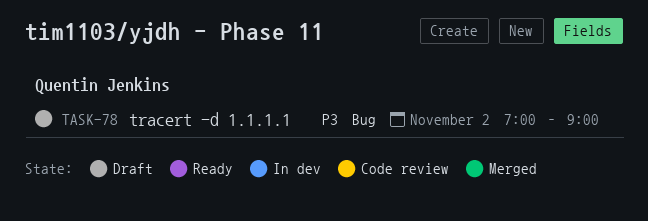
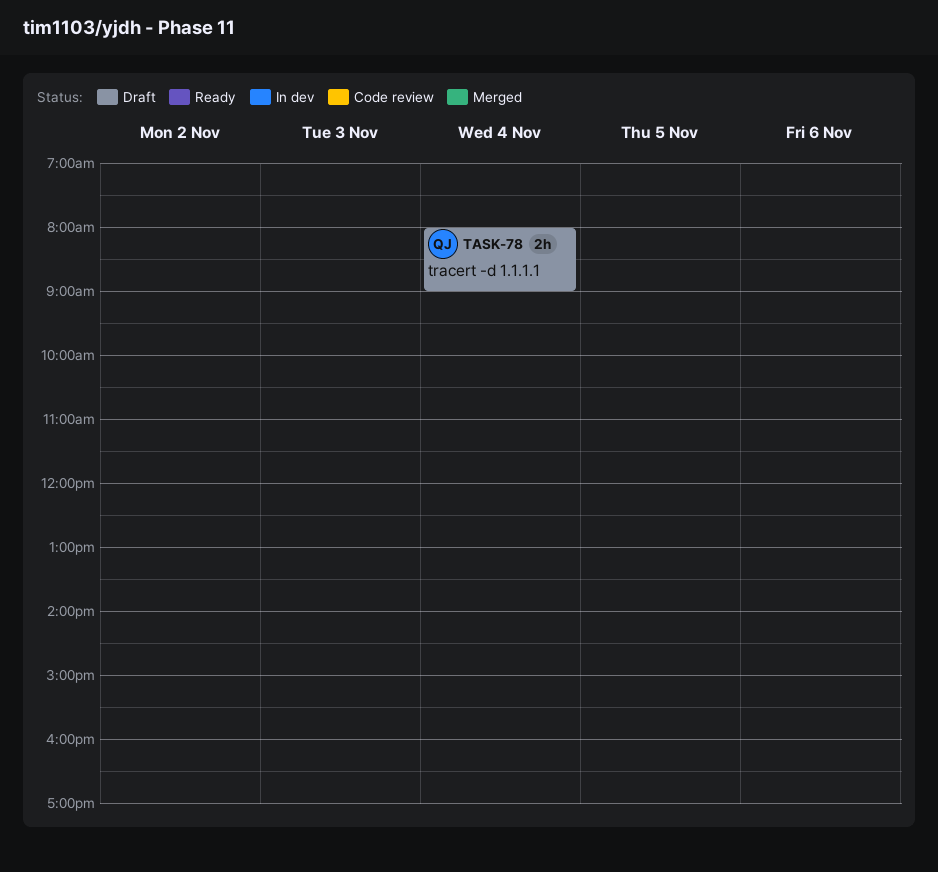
TASK-78, day: Nov 2 -> Nov 4
TASK-78, begins: 07:00 -> 08:00

